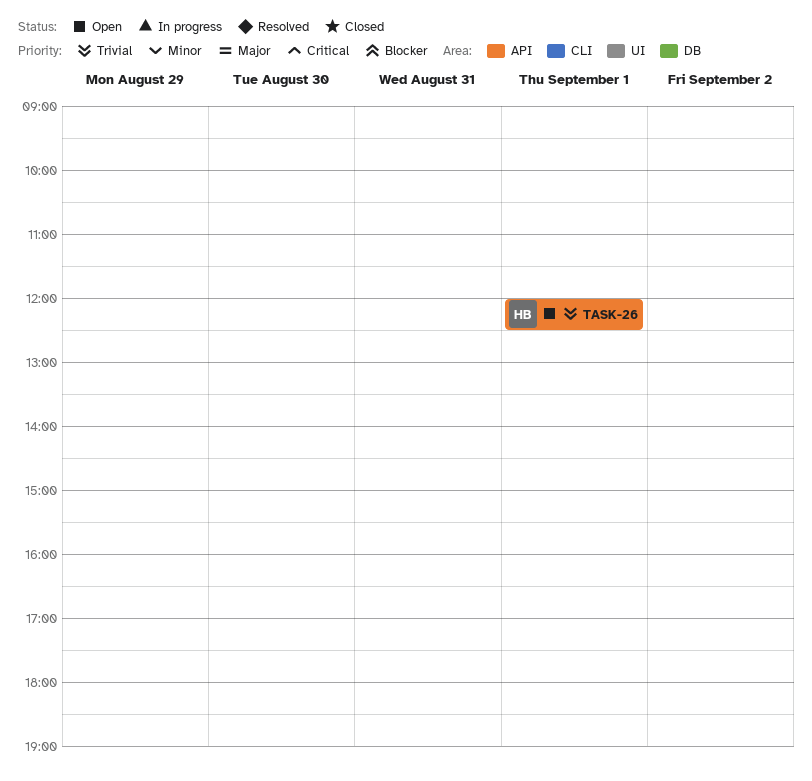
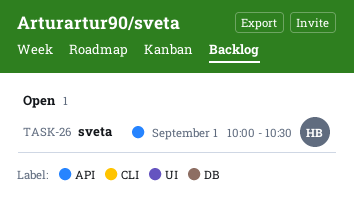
TASK-26, begins: 12:00 -> 10:00
TASK-26, ends: 12:30 -> 10:30

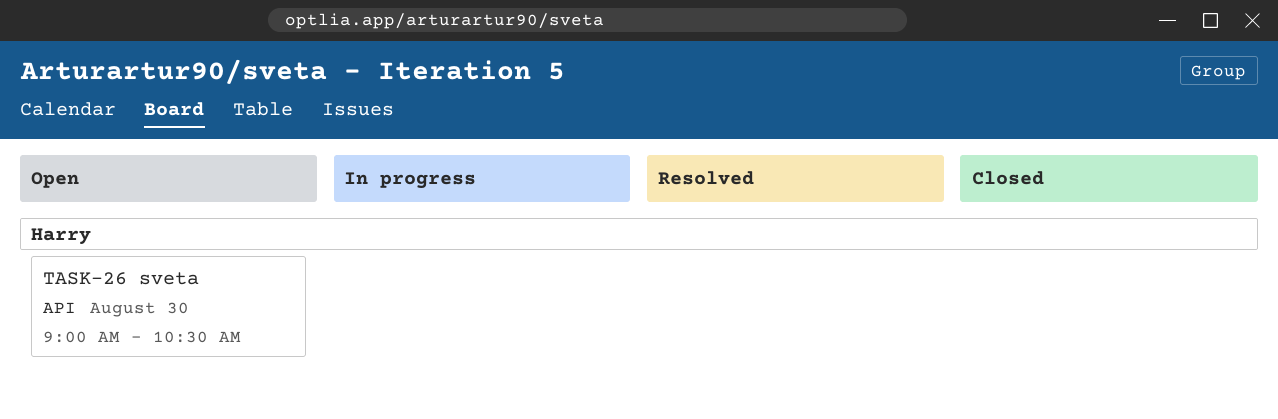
TASK-26, day: Sep 1 -> Aug 30
TASK-26, begins: 10:00 -> 09:00

